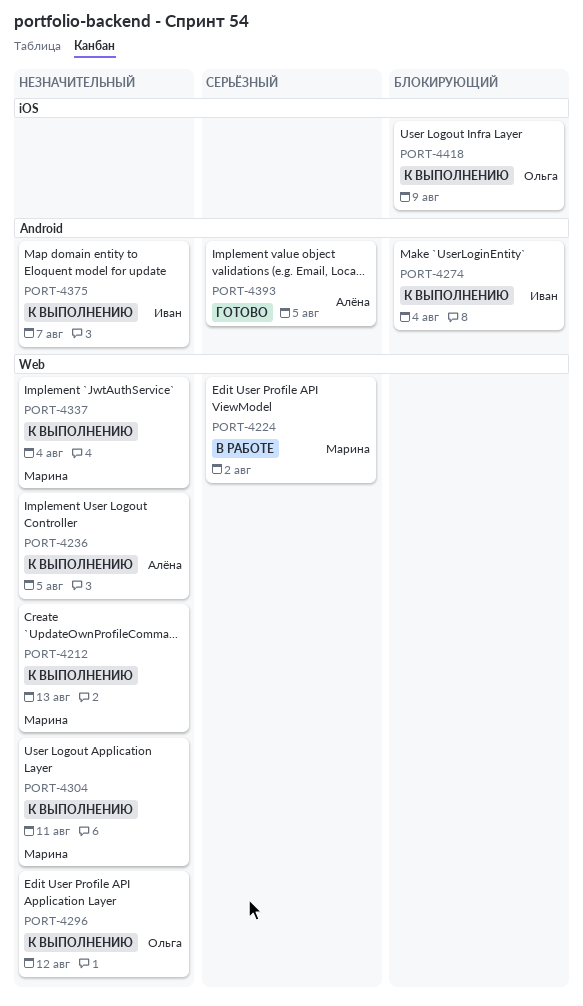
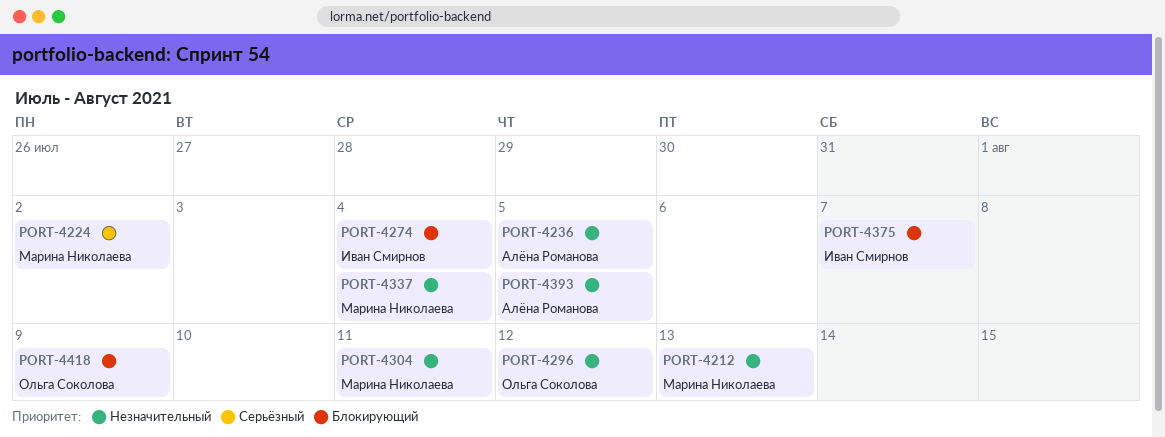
PORT-4375, priority: Незначительный -> Блокирующий
PORT-4393, priority: Серьёзный -> Незначительный

